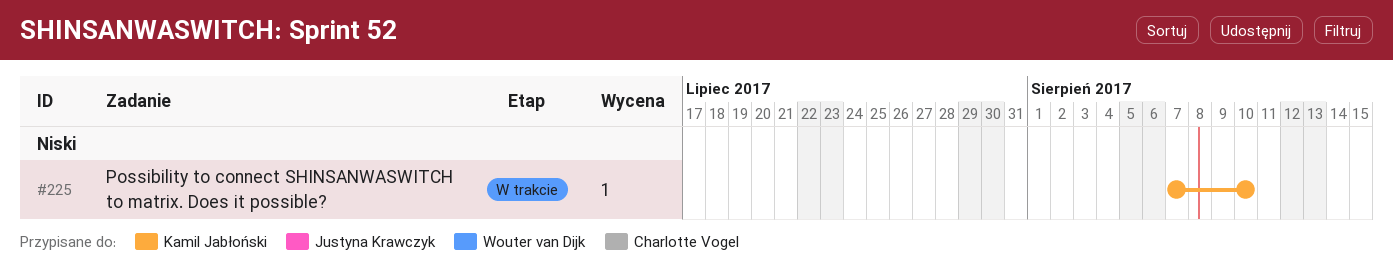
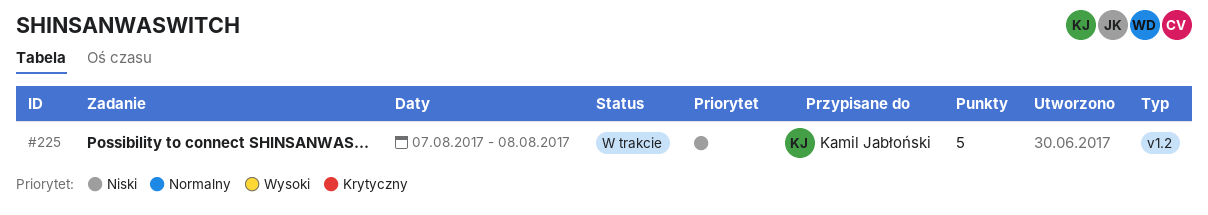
#225, estimate: 1 -> 5
#225, due: Aug 10 -> Aug 8

